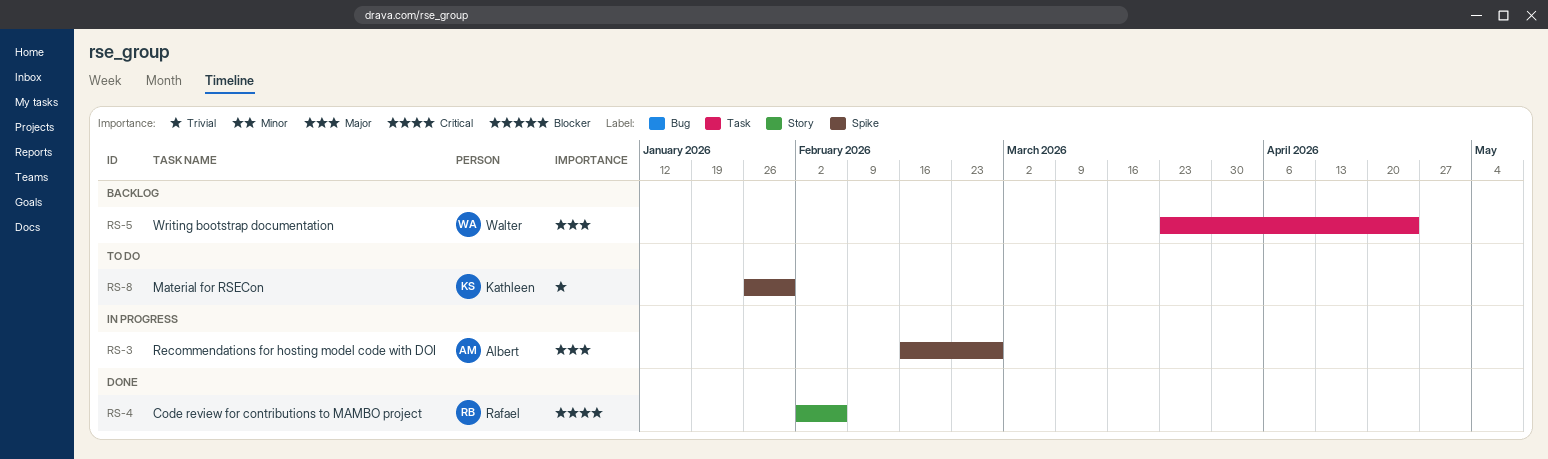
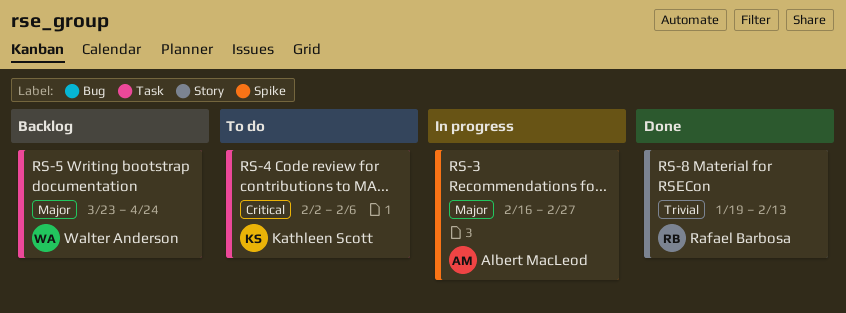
RS-4, status: Done -> To do
RS-4, owner: Rafael Barbosa -> Kathleen Scott
RS-4, label: Story -> Task
RS-8, status: To do -> Done
RS-8, owner: Kathleen Scott -> Rafael Barbosa
RS-8, label: Spike -> Story
RS-8, start: Jan 26 -> Jan 19
RS-8, due: Jan 30 -> Feb 13

